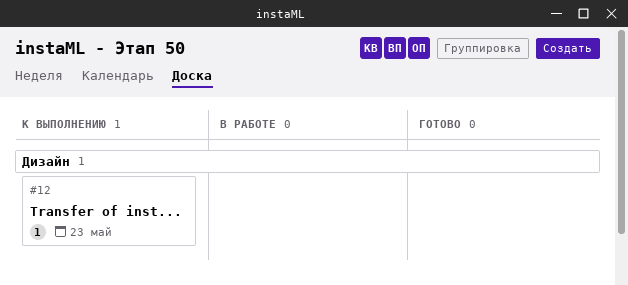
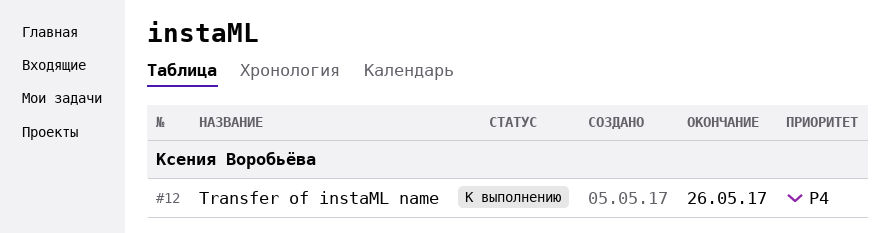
#12, due: May 23 -> May 26

